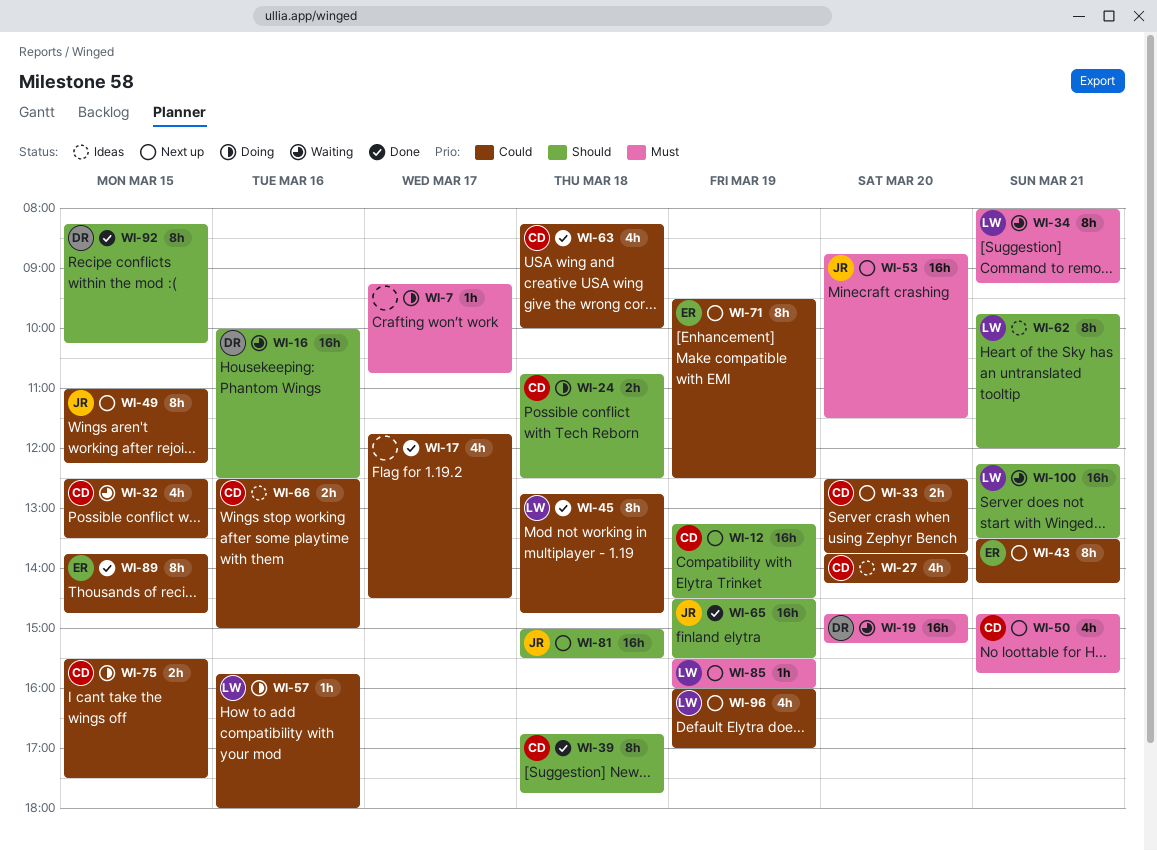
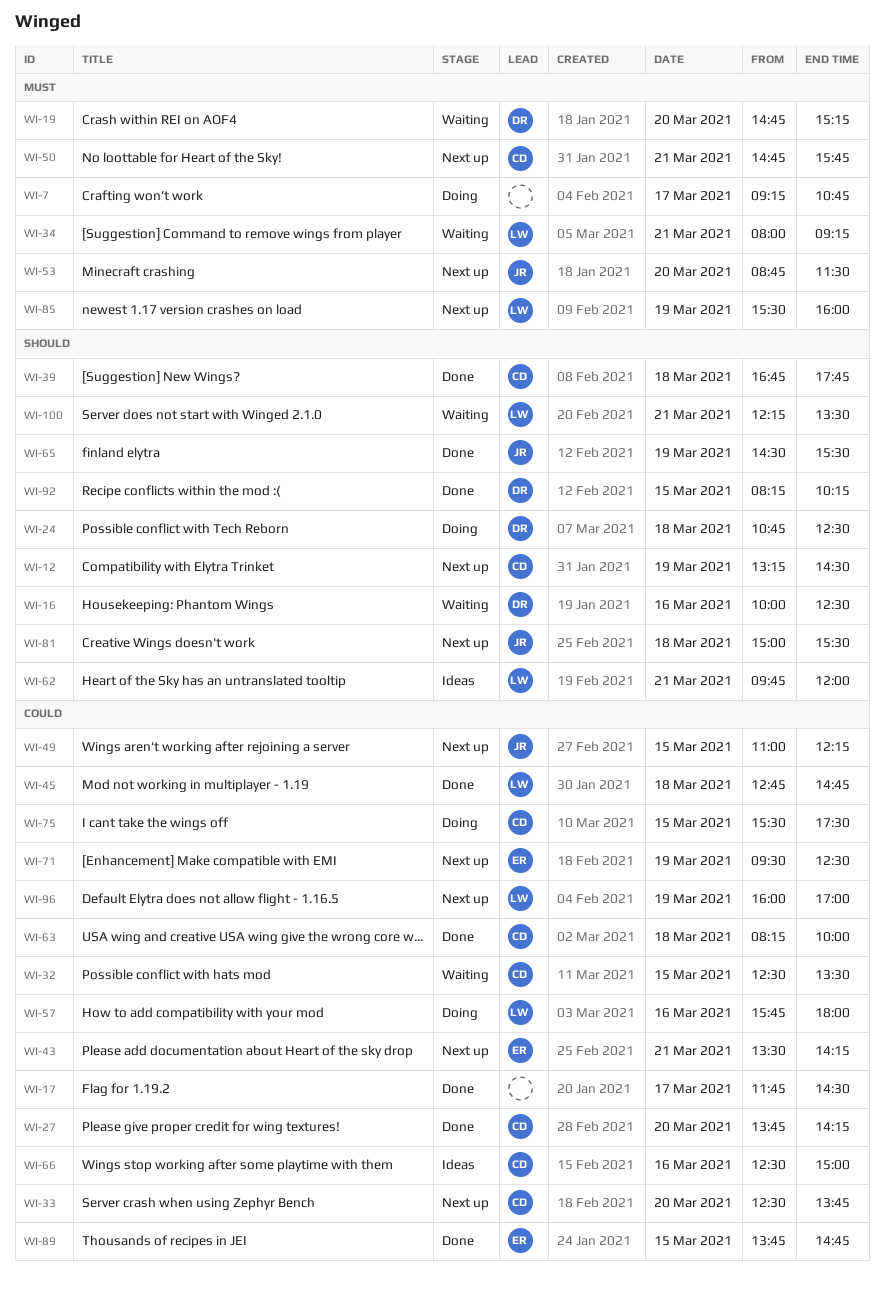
WI-24, owner: CD -> DR
WI-27, status: Ideas -> Done

